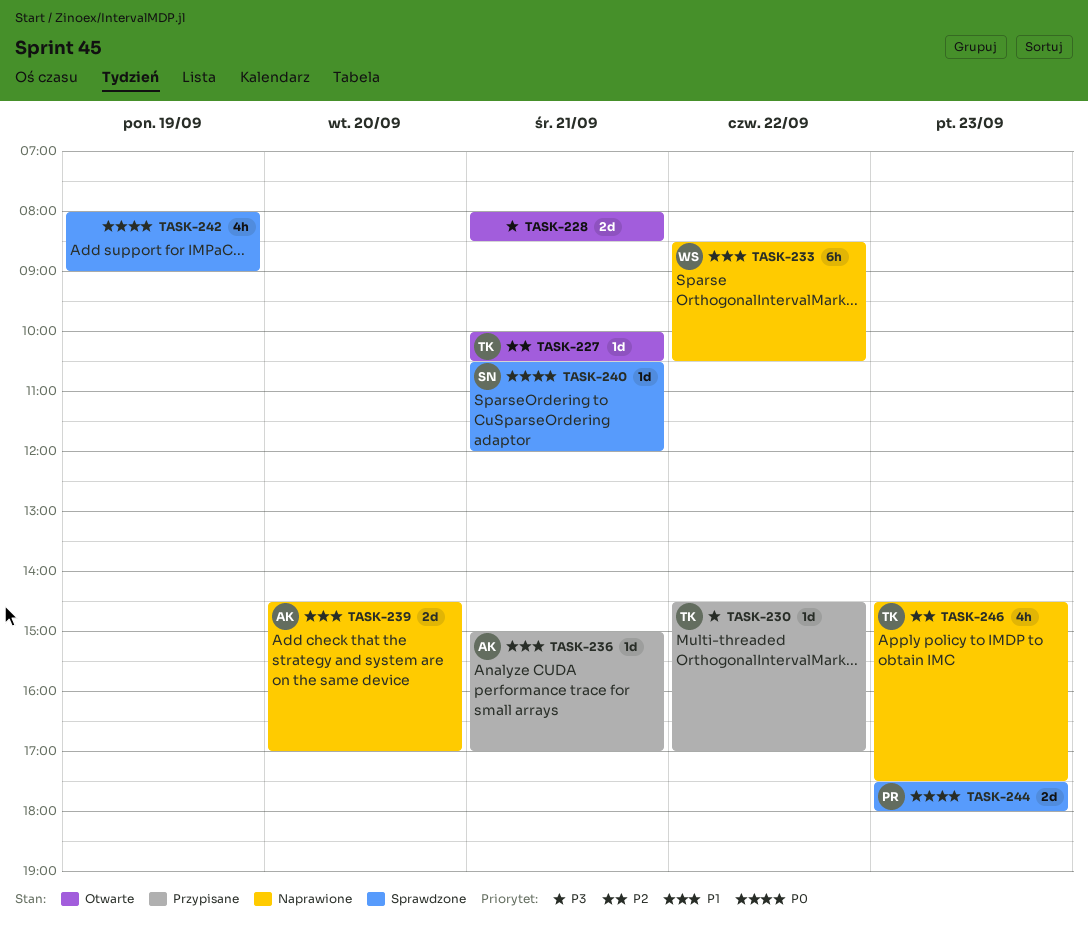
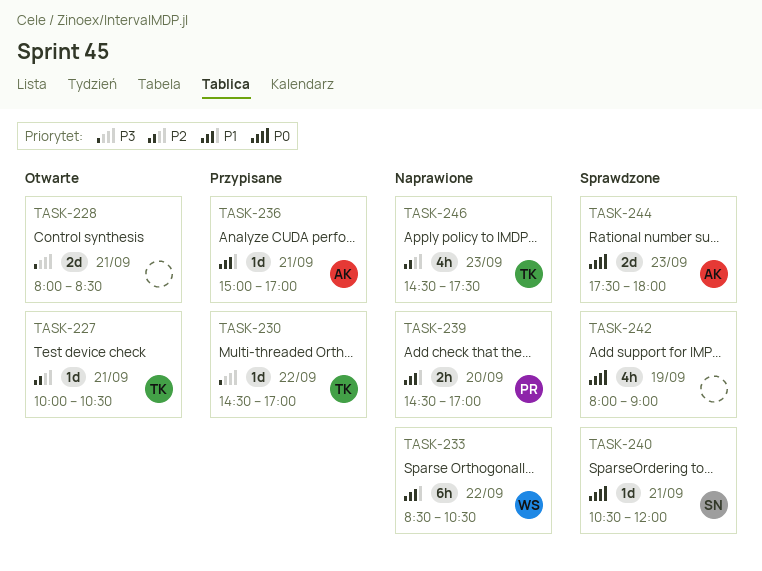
TASK-239, owner: AK -> PR
TASK-239, estimate: 2d -> 2h
TASK-244, owner: PR -> AK

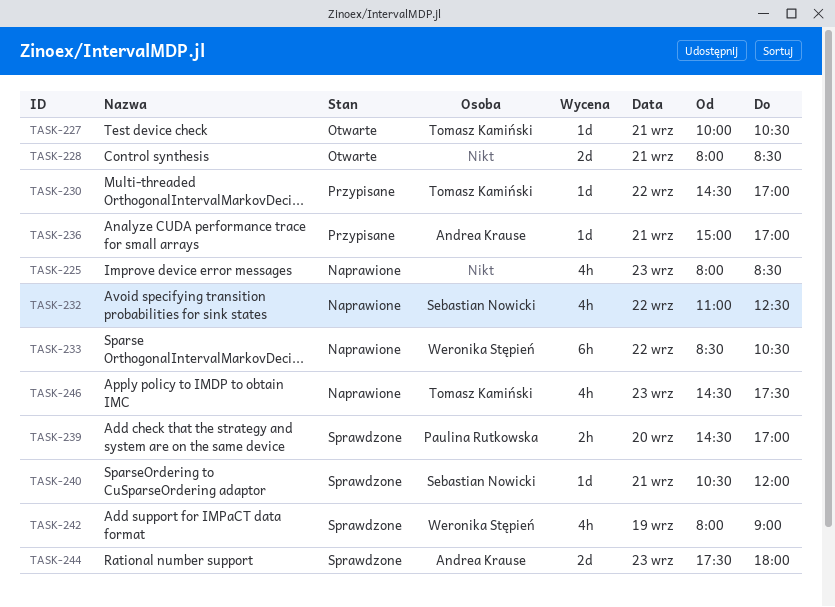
TASK-225: none -> present
TASK-232: none -> present
TASK-239, status: Naprawione -> Sprawdzone
TASK-242, owner: none -> Weronika Stępień

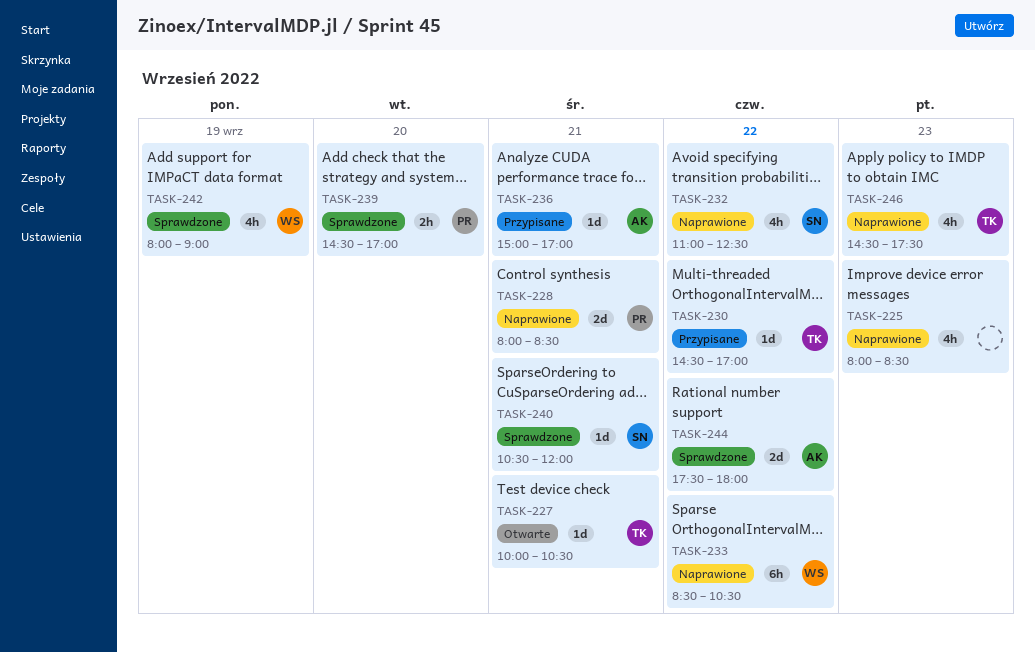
TASK-228, status: Otwarte -> Naprawione
TASK-228, owner: none -> Paulina Rutkowska
TASK-244, day: Sep 23 -> Sep 22

